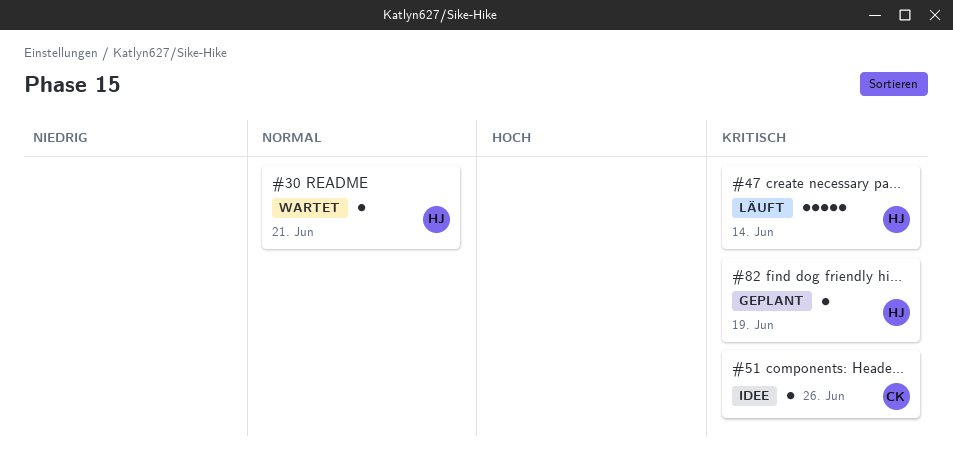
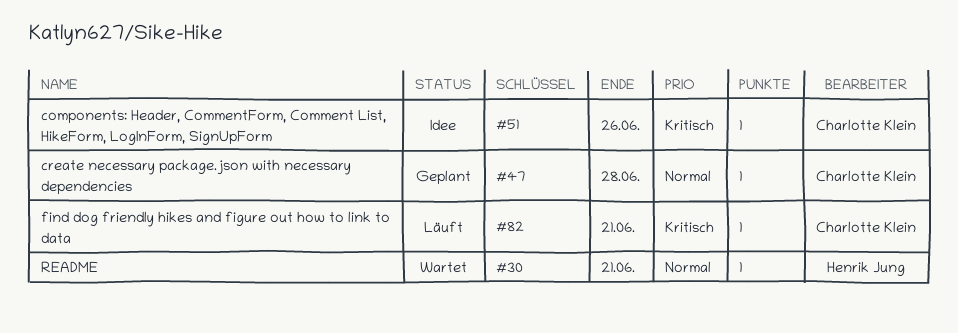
#47, status: Läuft -> Geplant
#47, owner: Henrik Jung -> Charlotte Klein
#47, priority: Kritisch -> Normal
#47, estimate: 5 -> 1
#47, due: Jun 14 -> Jun 28
#82, status: Geplant -> Läuft
#82, owner: Henrik Jung -> Charlotte Klein
#82, due: Jun 19 -> Jun 21

